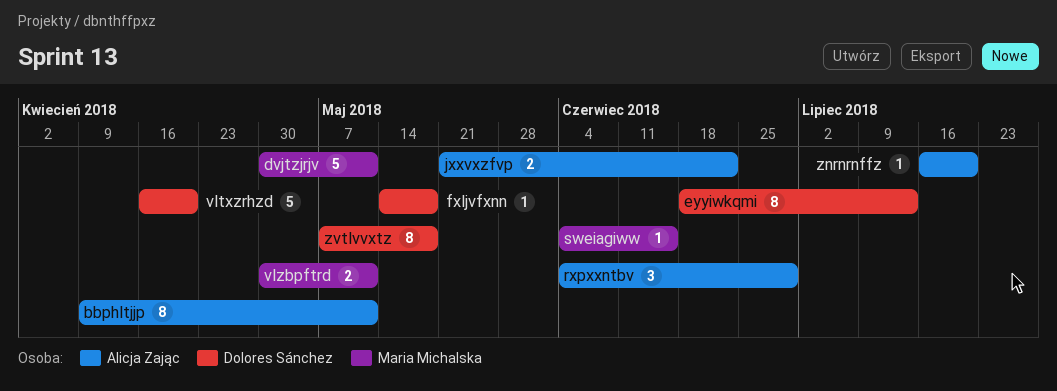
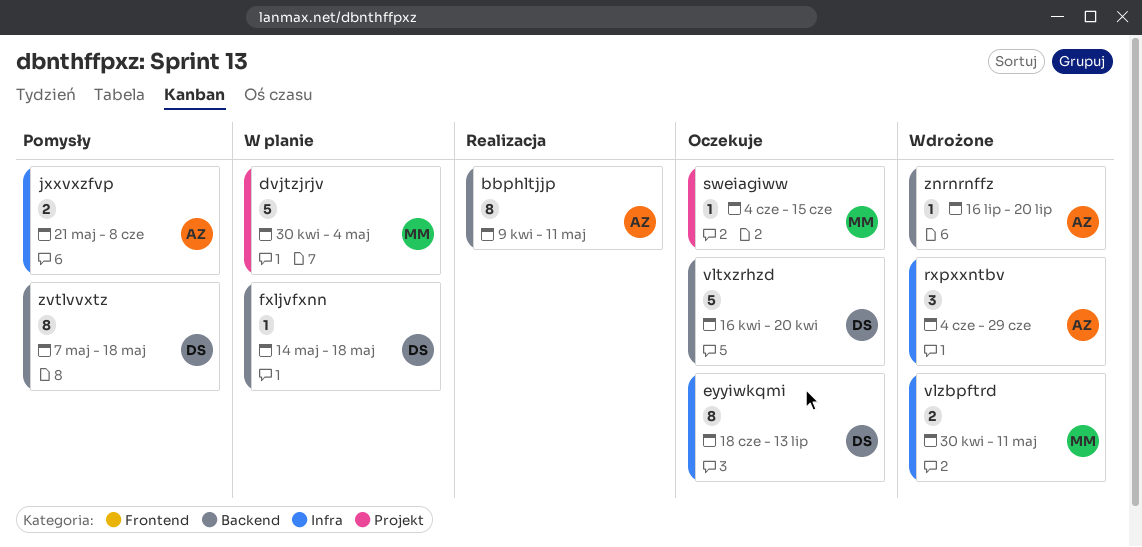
dvjtzjrjv, due: May 11 -> May 4
jxxvxzfvp, due: Jun 22 -> Jun 8

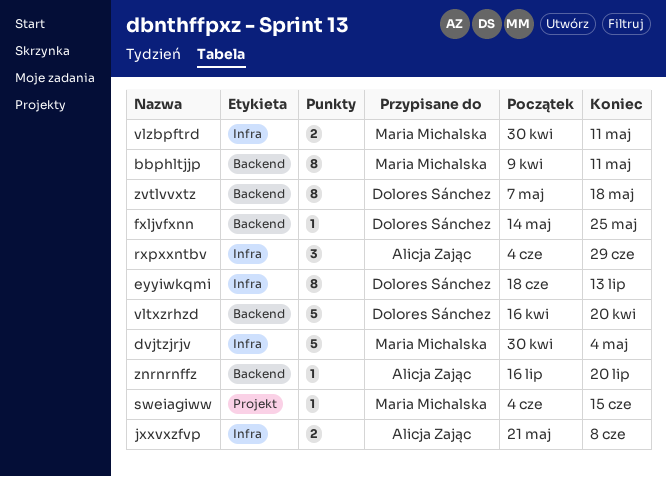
bbphltjjp, owner: Alicja Zając -> Maria Michalska
dvjtzjrjv, label: Projekt -> Infra
fxljvfxnn, due: May 18 -> May 25

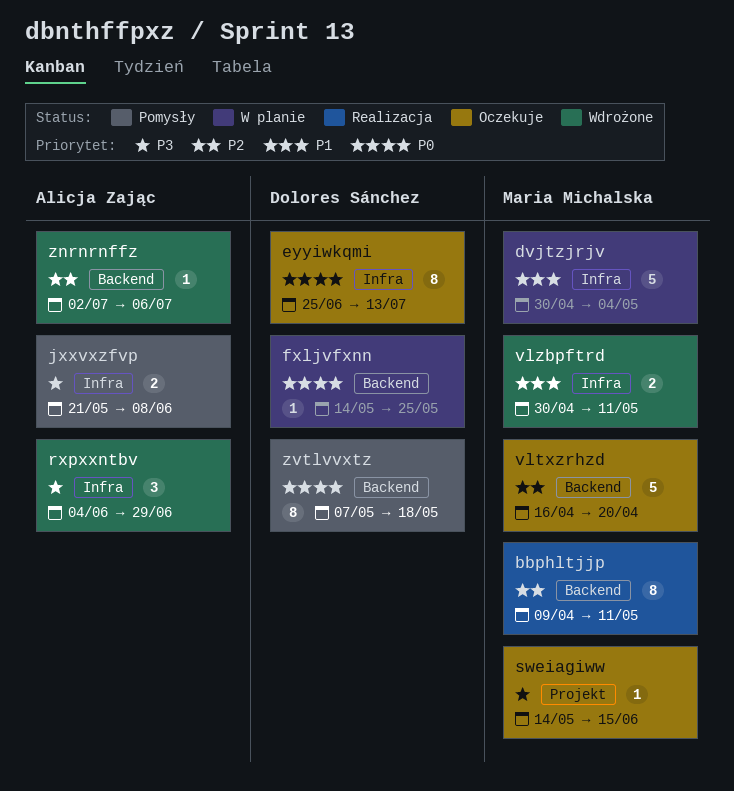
eyyiwkqmi, start: Jun 18 -> Jun 25
sweiagiww, start: Jun 4 -> May 14
vltxzrhzd, owner: Dolores Sánchez -> Maria Michalska
znrnrnffz, start: Jul 16 -> Jul 2
znrnrnffz, due: Jul 20 -> Jul 6

